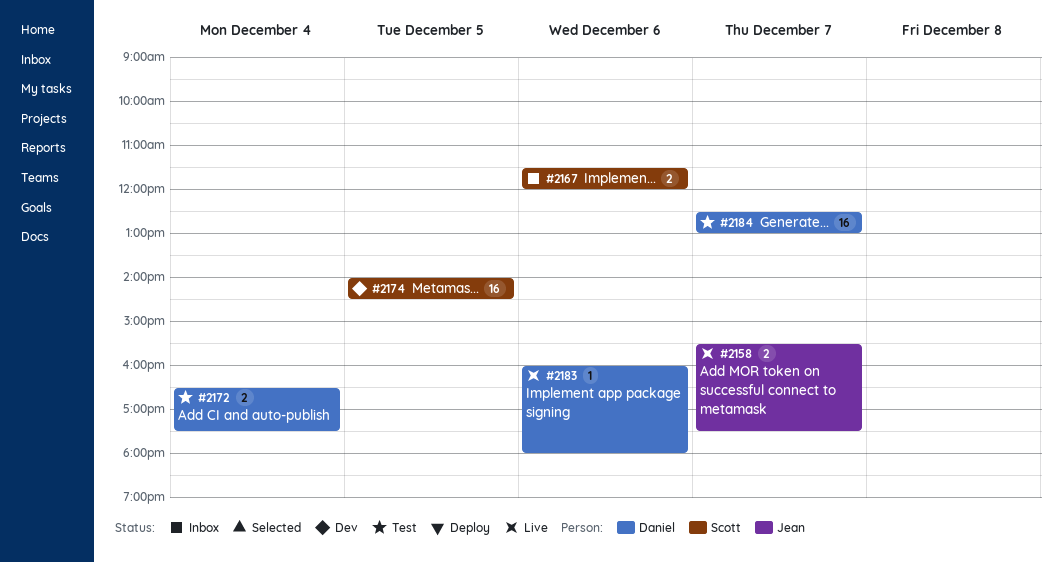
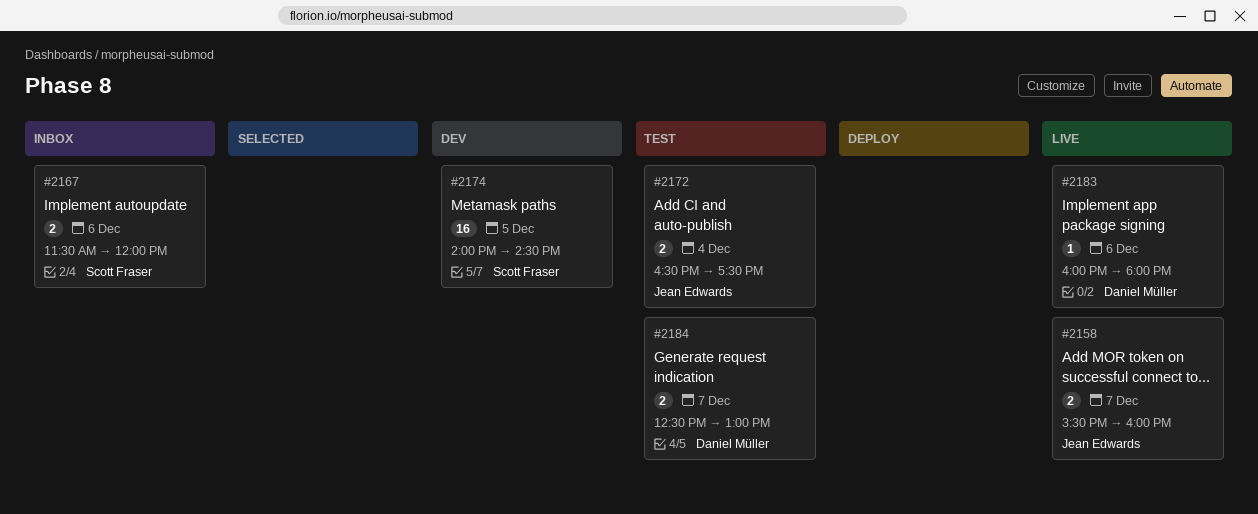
#2158, ends: 17:30 -> 16:00
#2172, owner: Daniel Müller -> Jean Edwards
#2184, estimate: 16 -> 2

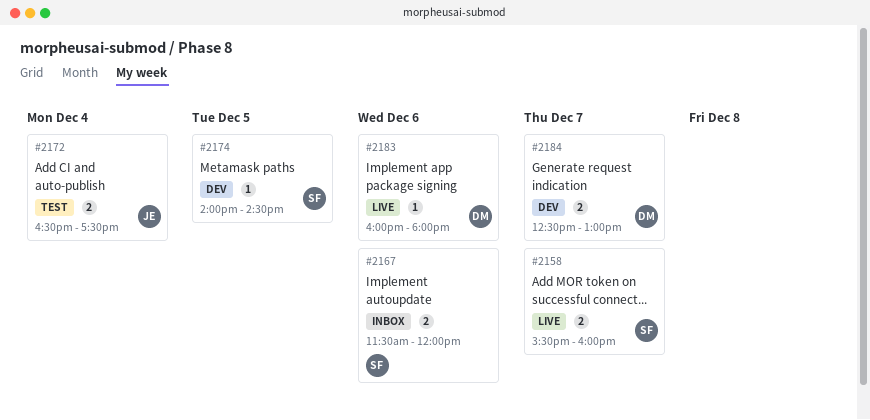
#2158, owner: Jean Edwards -> Scott Fraser
#2174, estimate: 16 -> 1
#2184, status: Test -> Dev

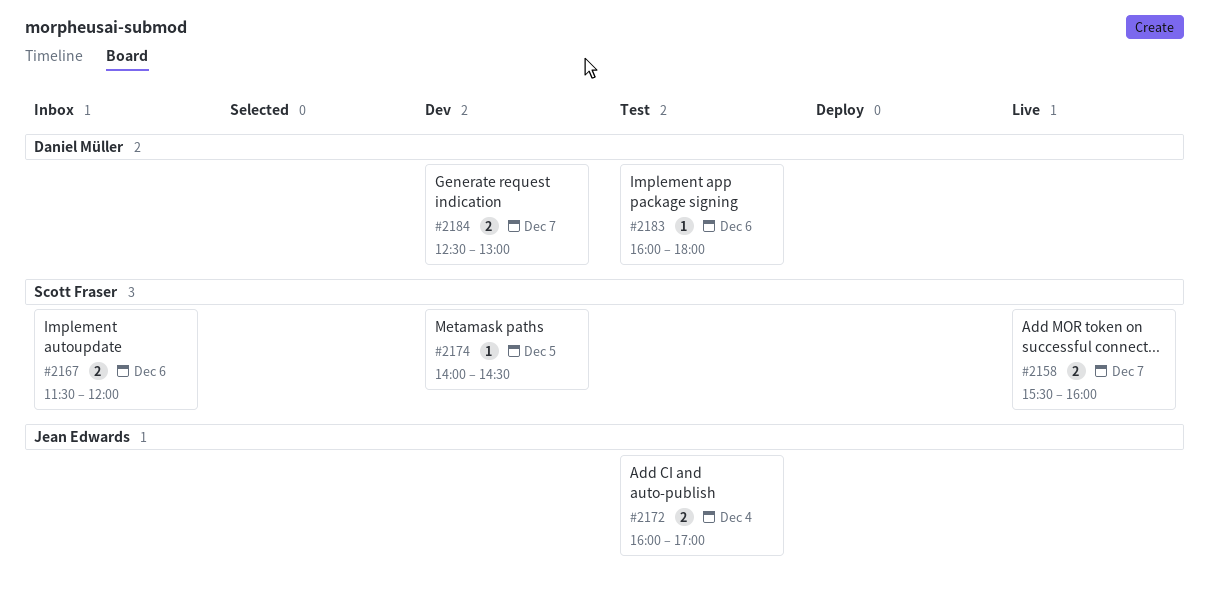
#2172, begins: 16:30 -> 16:00
#2172, ends: 17:30 -> 17:00
#2183, status: Live -> Test

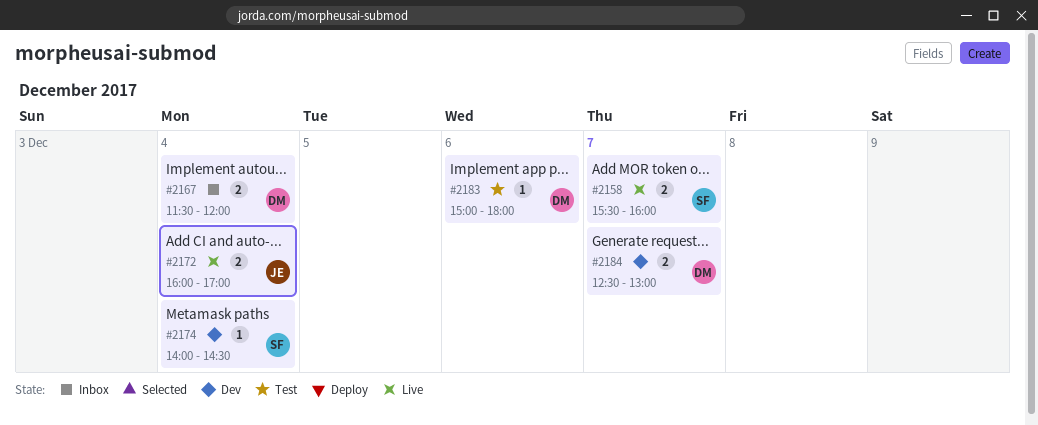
#2167, owner: Scott Fraser -> Daniel Müller
#2167, day: Dec 6 -> Dec 4
#2172, status: Test -> Live
#2174, day: Dec 5 -> Dec 4
#2183, begins: 16:00 -> 15:00

